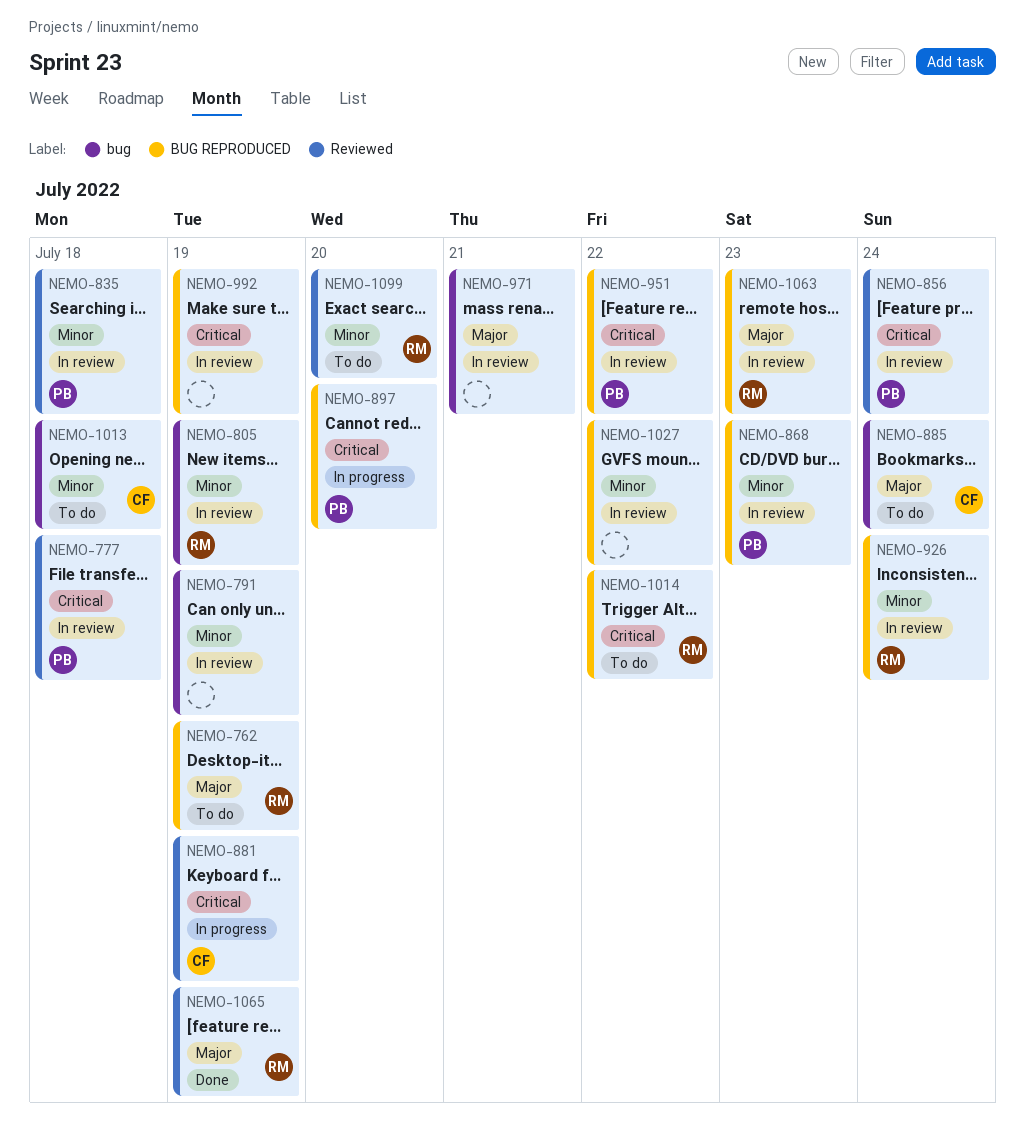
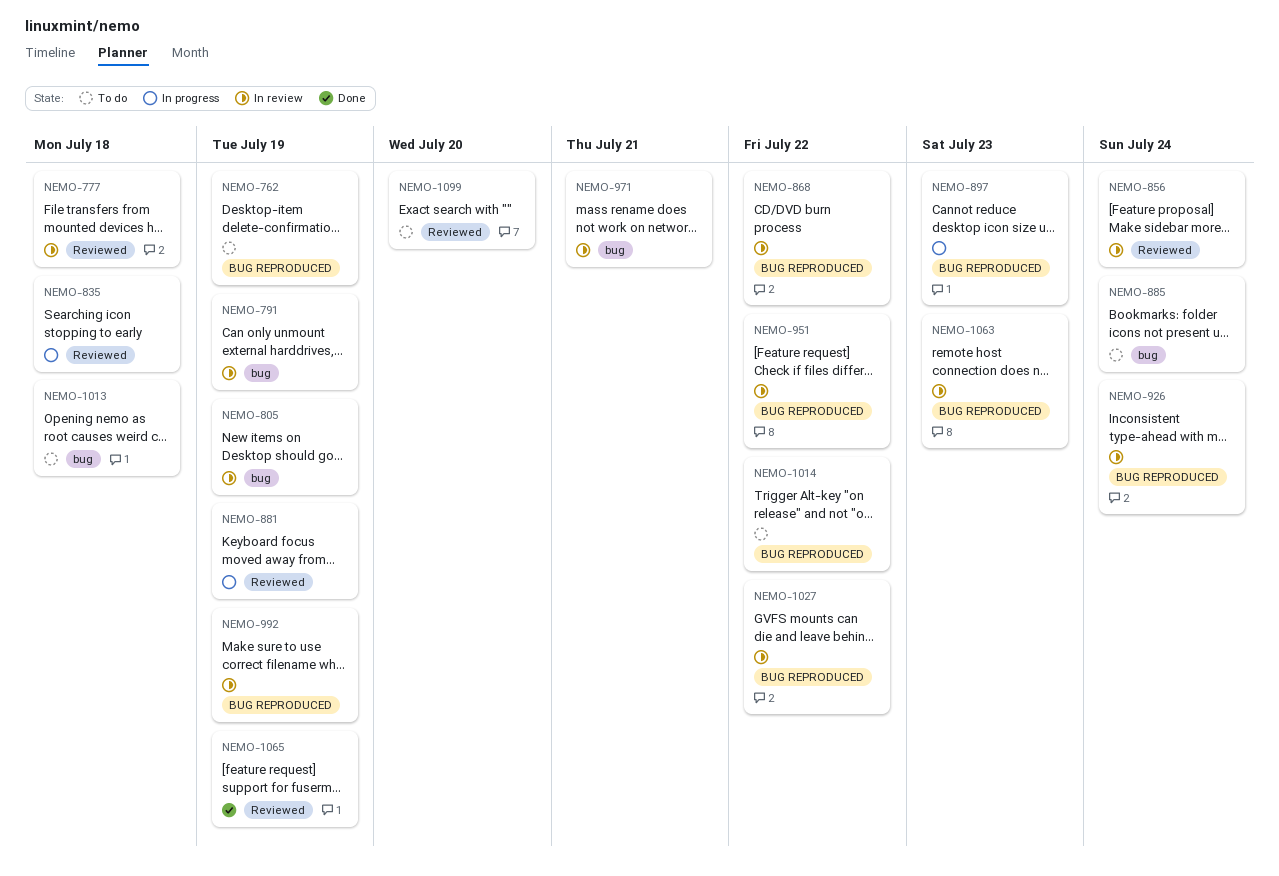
NEMO-835, status: In review -> In progress
NEMO-868, due: Jul 23 -> Jul 22
NEMO-897, due: Jul 20 -> Jul 23

